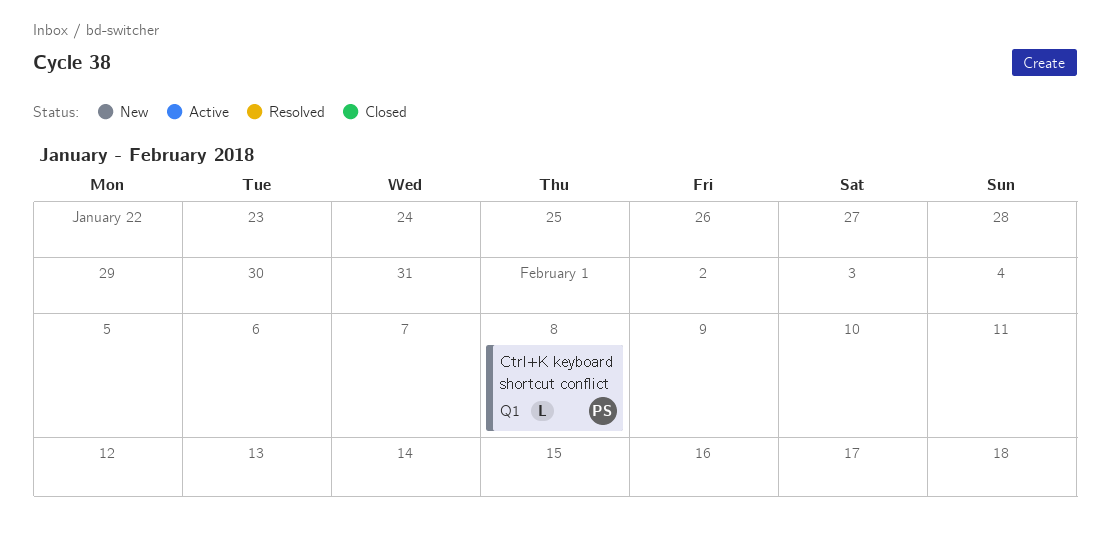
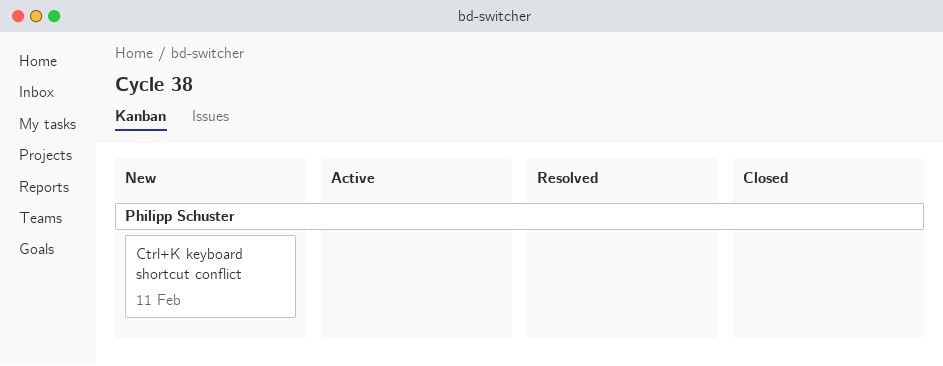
Ctrl+K keyboard shortcut conflict, due: Feb 8 -> Feb 11

